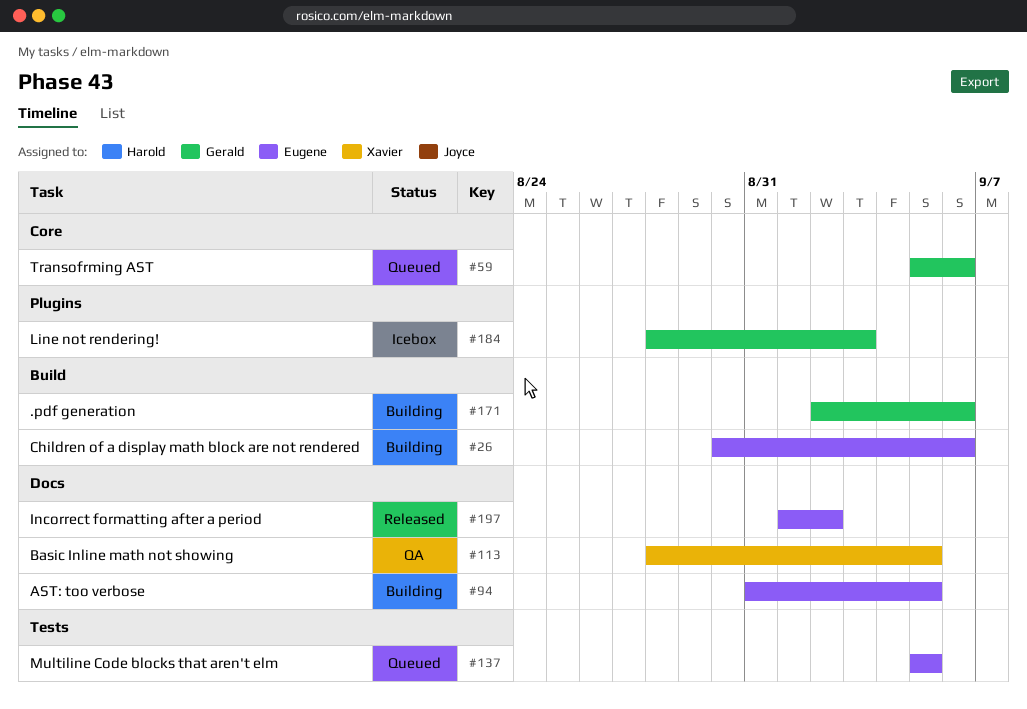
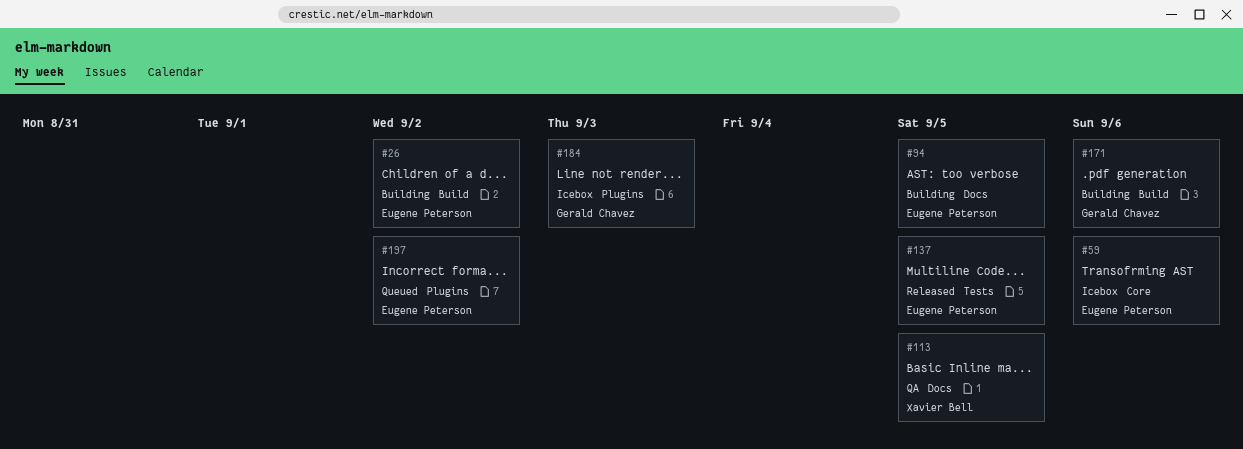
#26, due: Sep 6 -> Sep 2
#59, status: Queued -> Icebox
#59, owner: Gerald Chavez -> Eugene Peterson
#137, status: Queued -> Released
#197, status: Released -> Queued
#197, label: Docs -> Plugins

